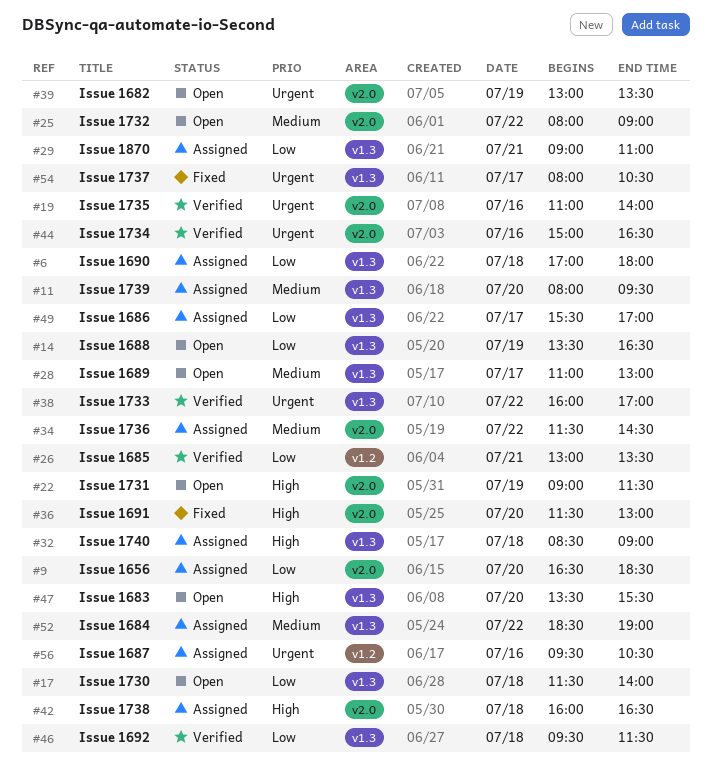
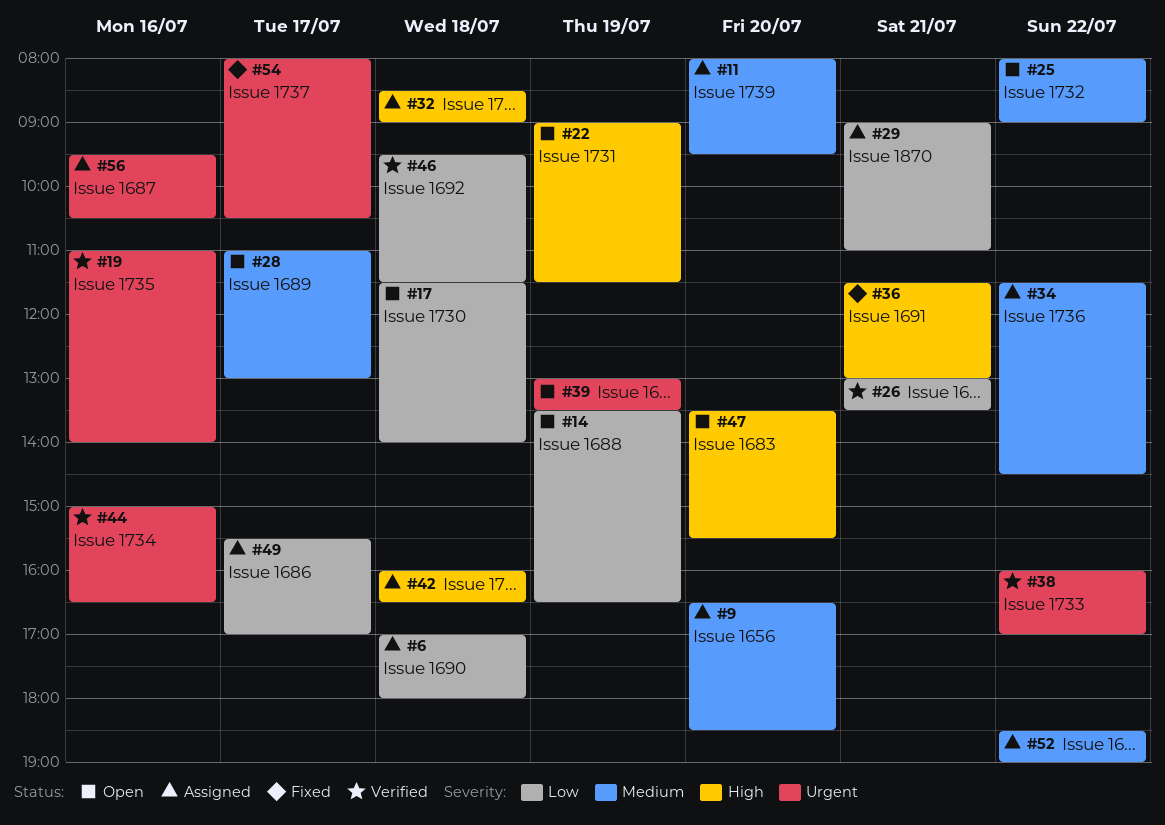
#9, priority: Low -> Medium
#36, day: Jul 20 -> Jul 21

